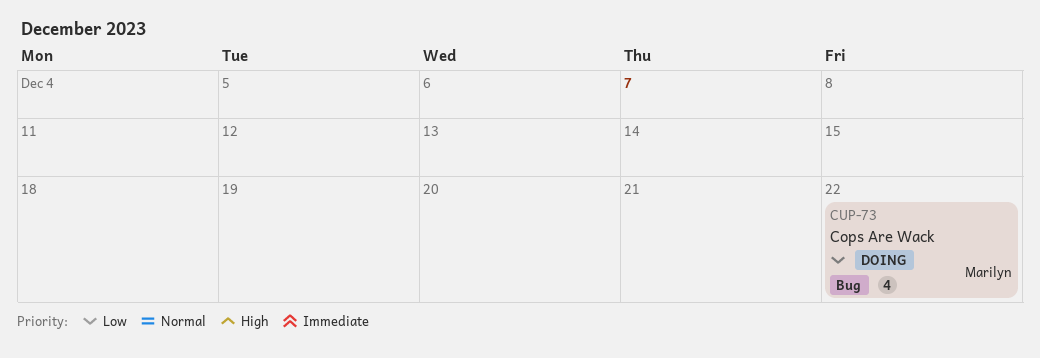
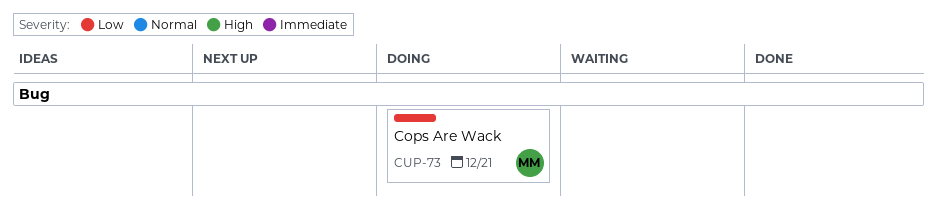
CUP-73, due: Dec 22 -> Dec 21

